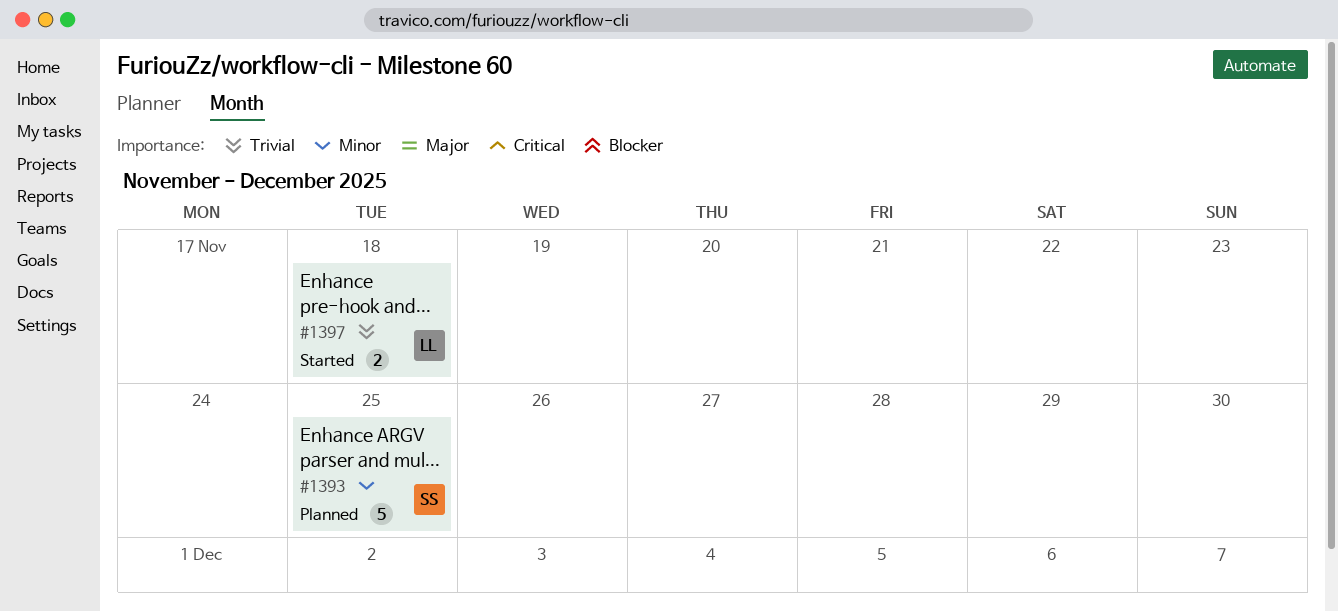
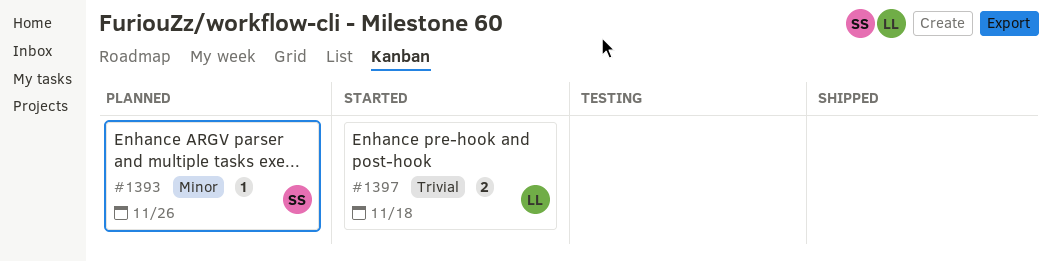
#1393, estimate: 5 -> 1
#1393, due: Nov 25 -> Nov 26

